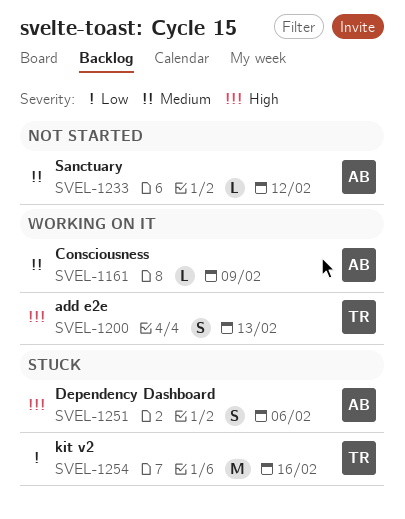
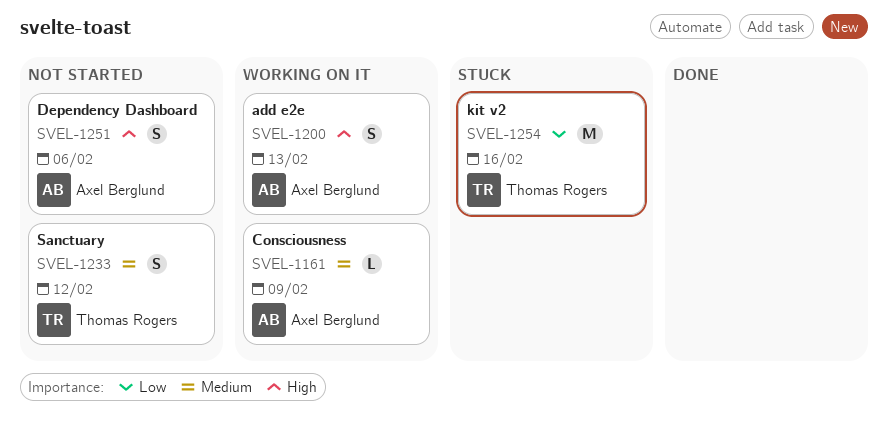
SVEL-1200, owner: Thomas Rogers -> Axel Berglund
SVEL-1233, owner: Axel Berglund -> Thomas Rogers
SVEL-1233, estimate: L -> S
SVEL-1251, status: Stuck -> Not started

